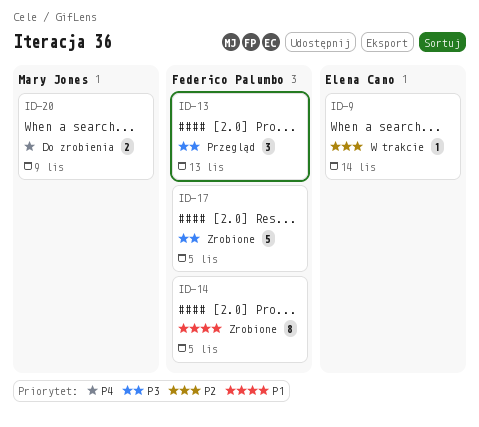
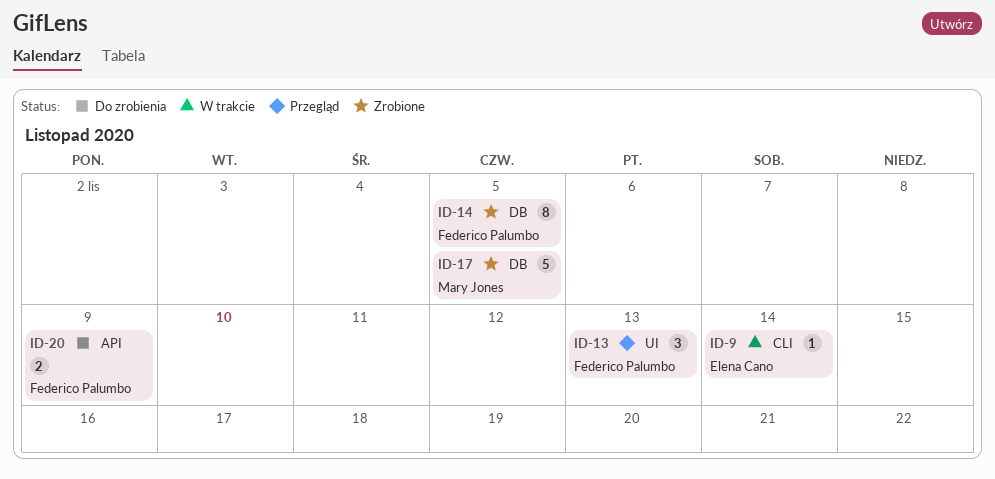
ID-17, owner: Federico Palumbo -> Mary Jones
ID-20, owner: Mary Jones -> Federico Palumbo

